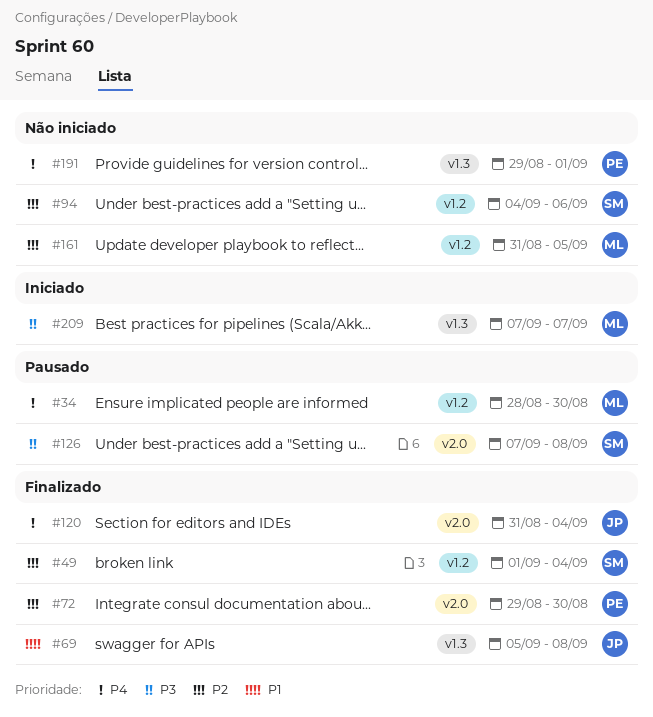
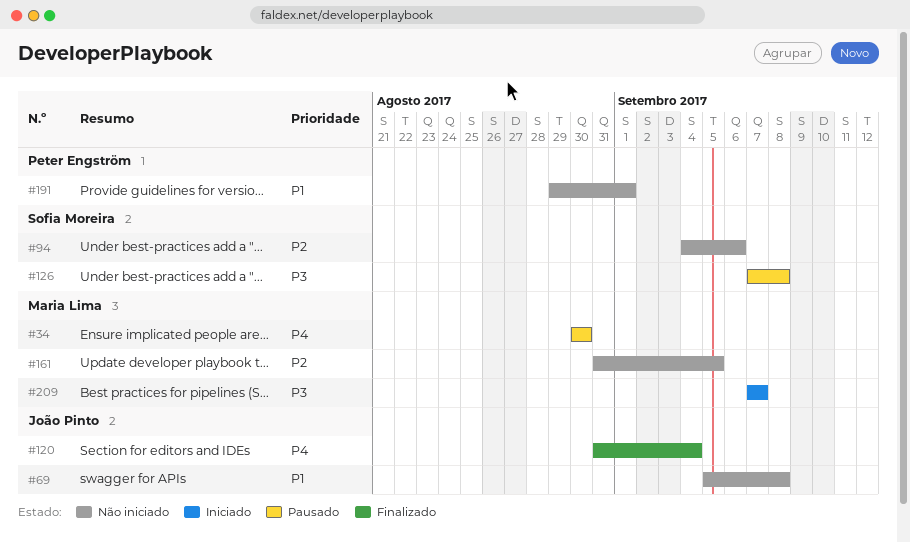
#34, start: Aug 28 -> Aug 30
#49: present -> none
#69, status: Finalizado -> Não iniciado
#72: present -> none
#191, priority: P4 -> P1

